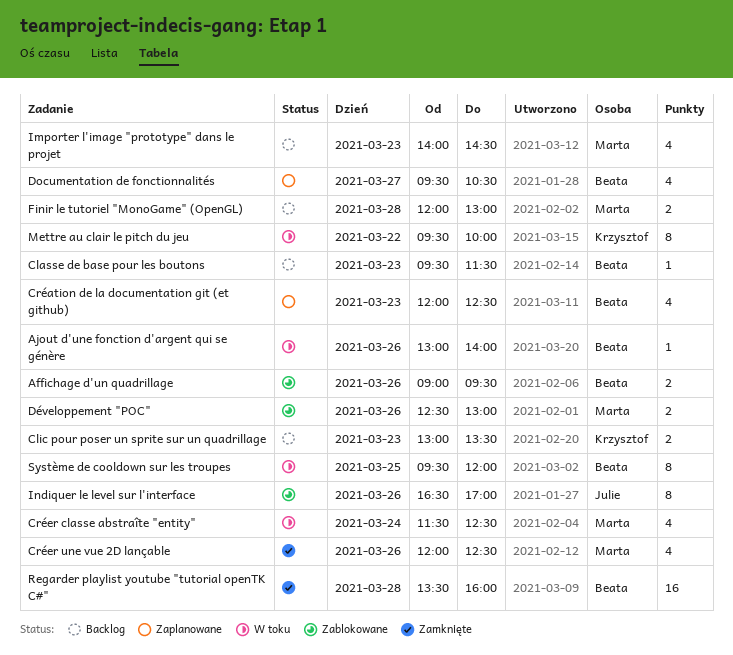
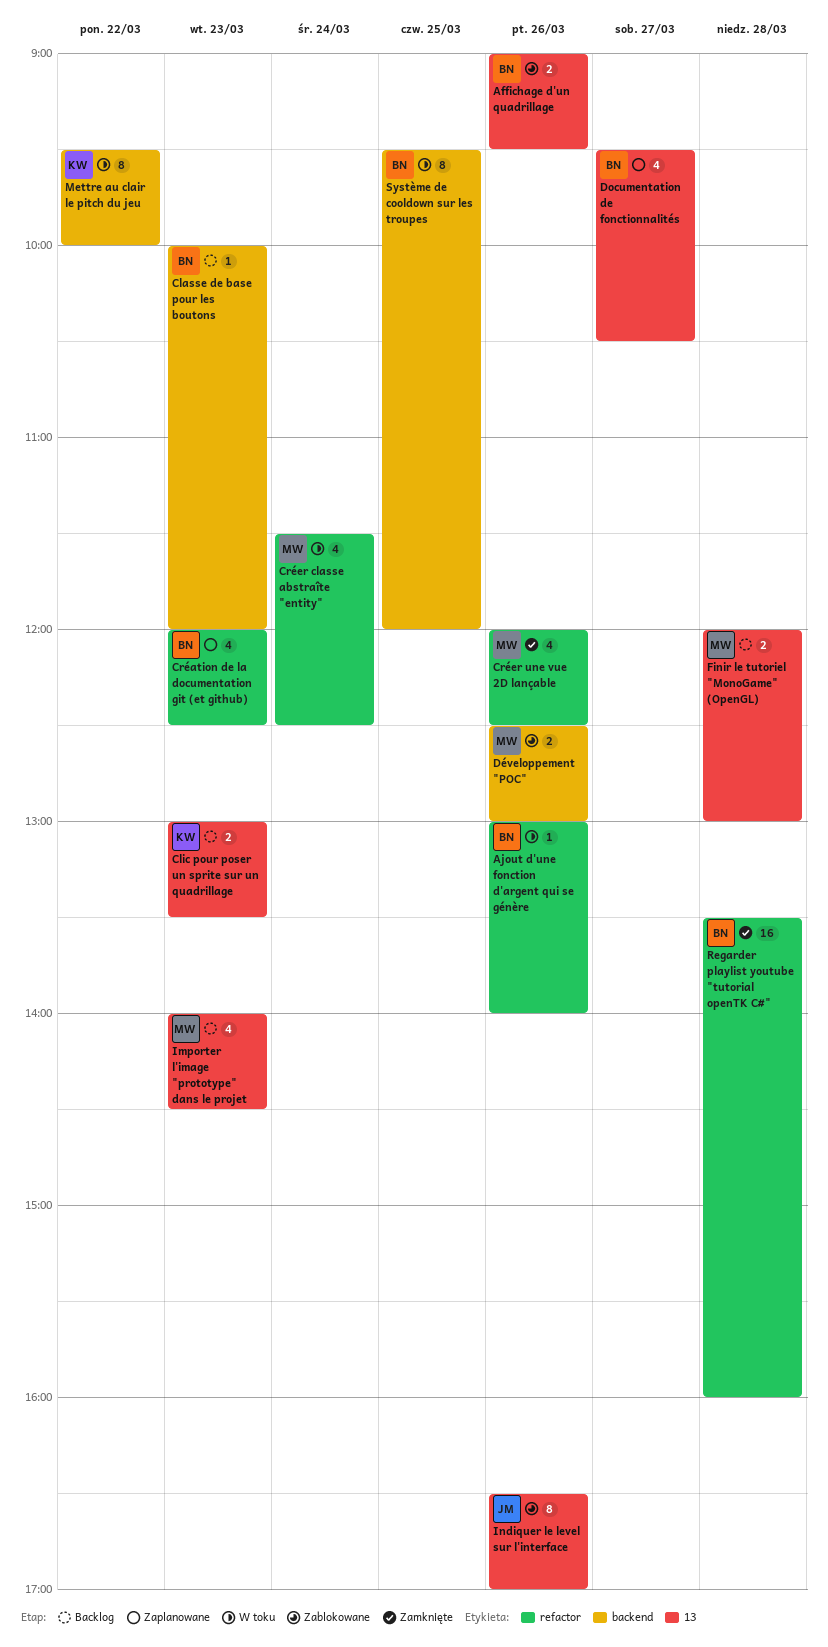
Classe de base pour les boutons, begins: 09:30 -> 10:00
Classe de base pour les boutons, ends: 11:30 -> 12:00

